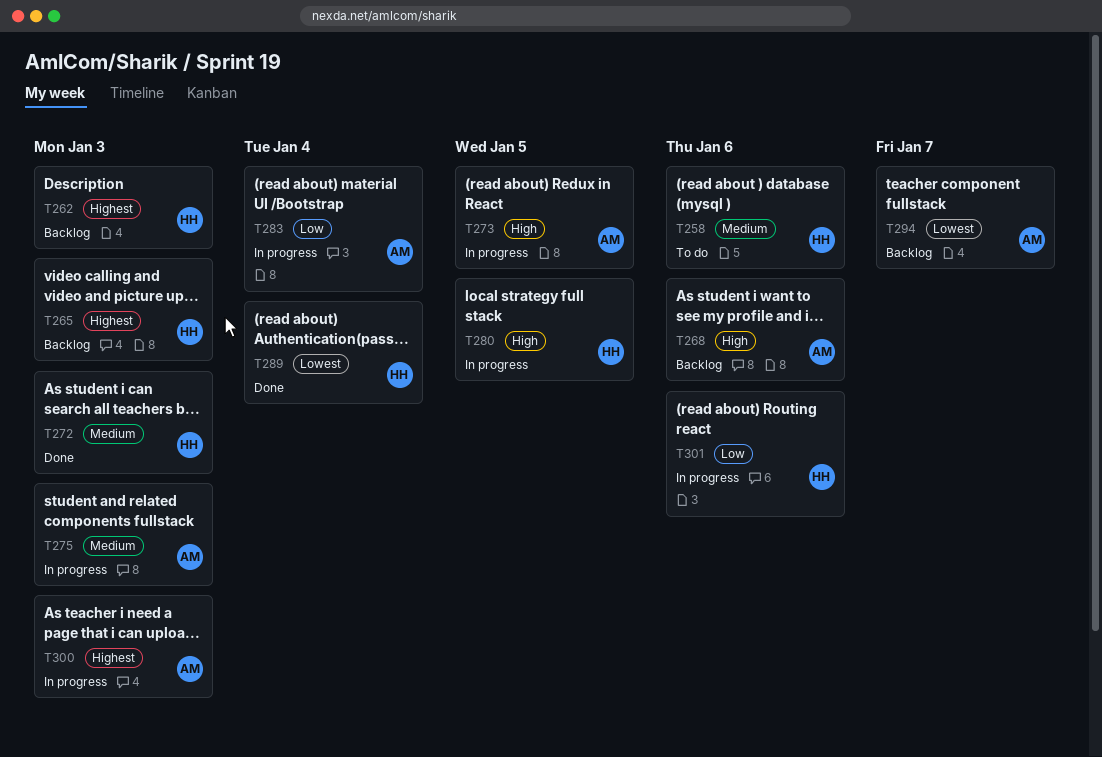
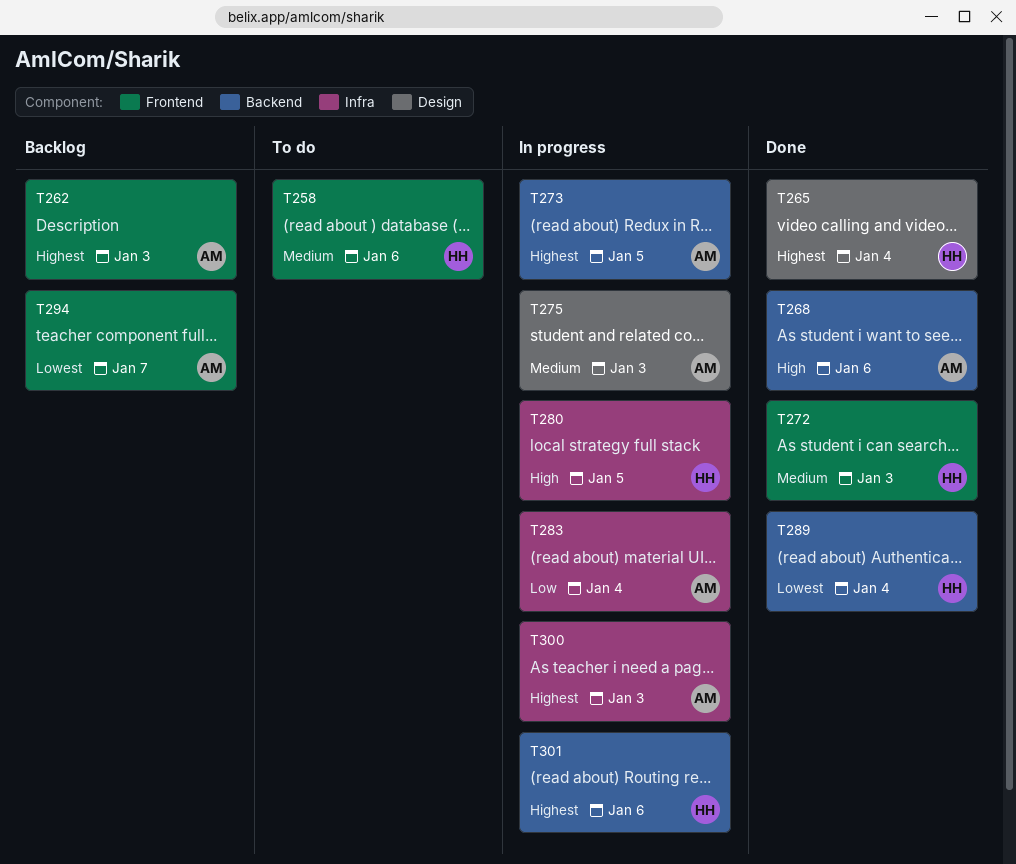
T262, owner: HH -> AM
T265, status: Backlog -> Done
T265, due: Jan 3 -> Jan 4
T268, status: Backlog -> Done
T273, priority: High -> Highest
T301, priority: Low -> Highest

